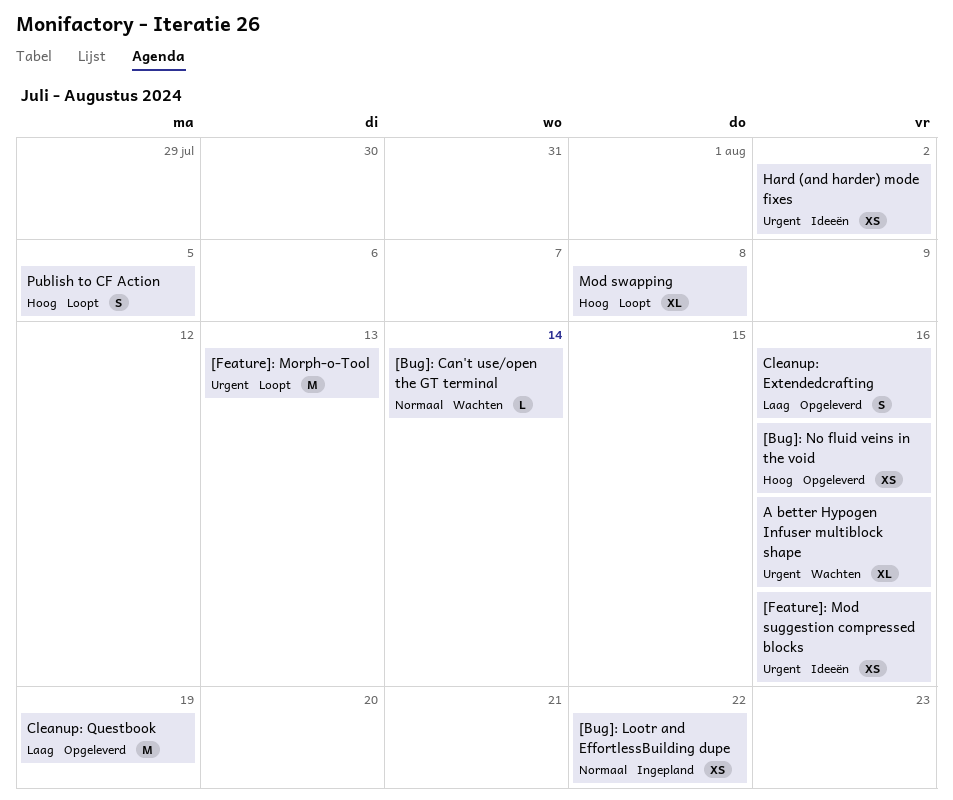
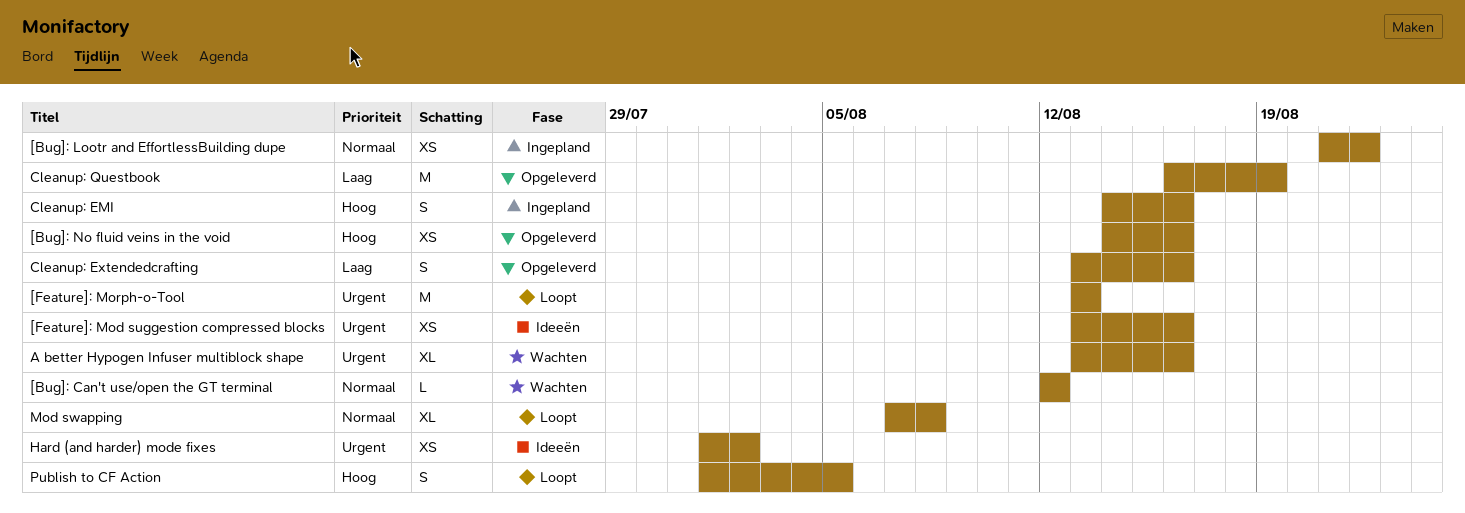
[Bug]: Can't use/open the GT terminal, due: Aug 14 -> Aug 12
Cleanup: EMI: none -> present
Mod swapping, priority: Hoog -> Normaal

